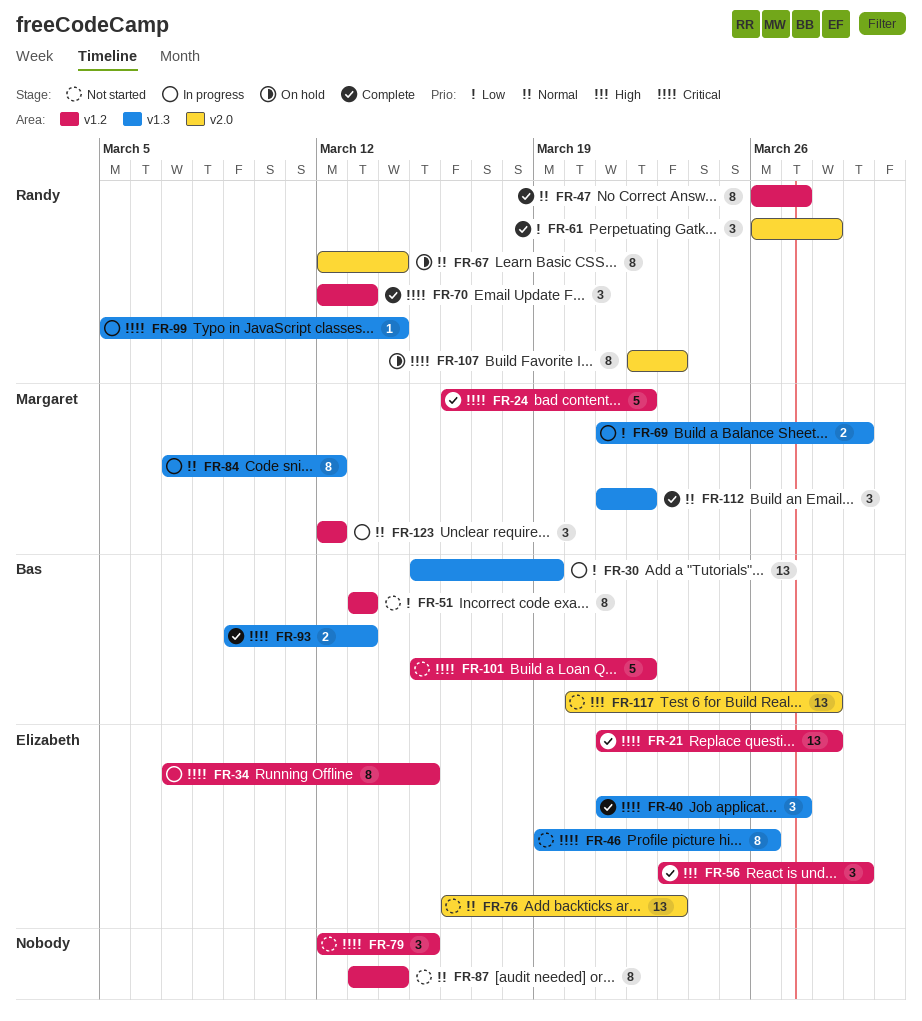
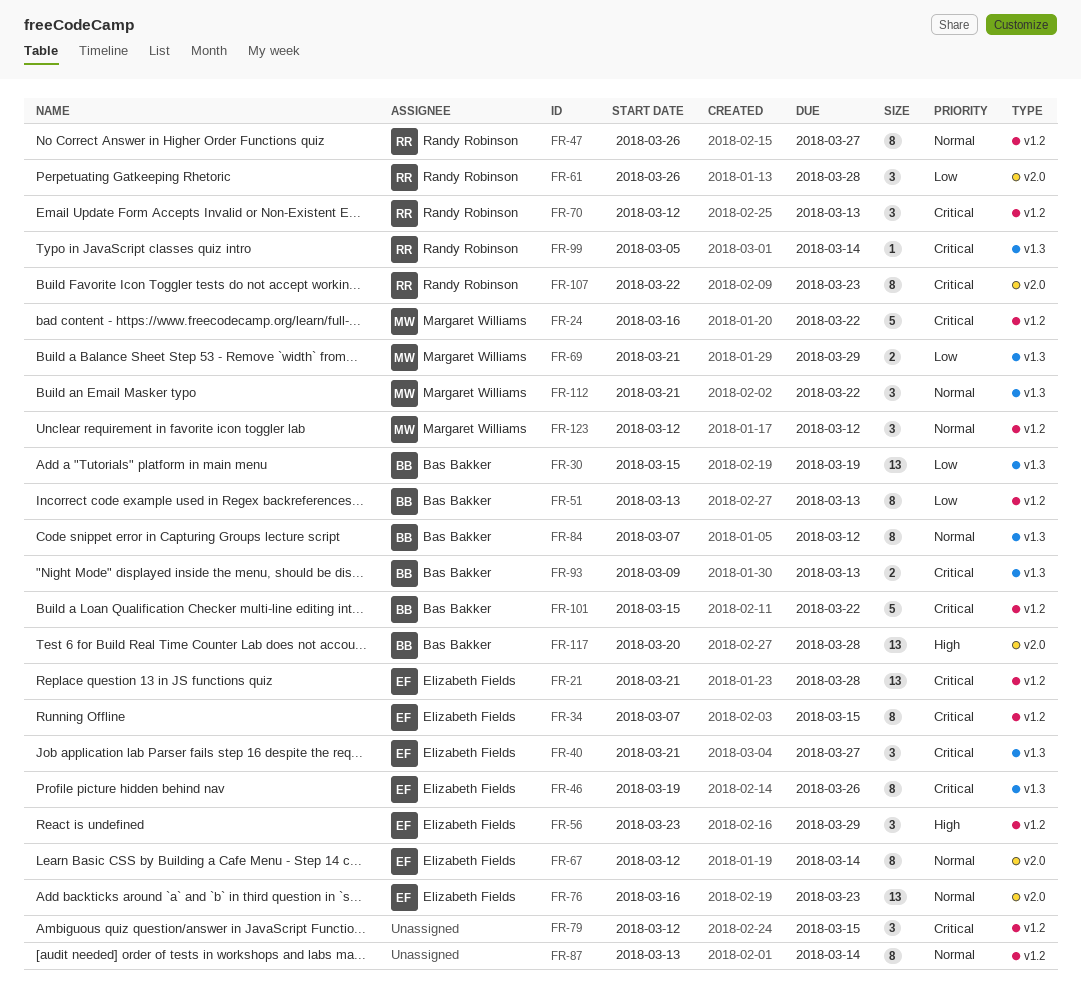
FR-67, owner: Randy Robinson -> Elizabeth Fields
FR-84, owner: Margaret Williams -> Bas Bakker

